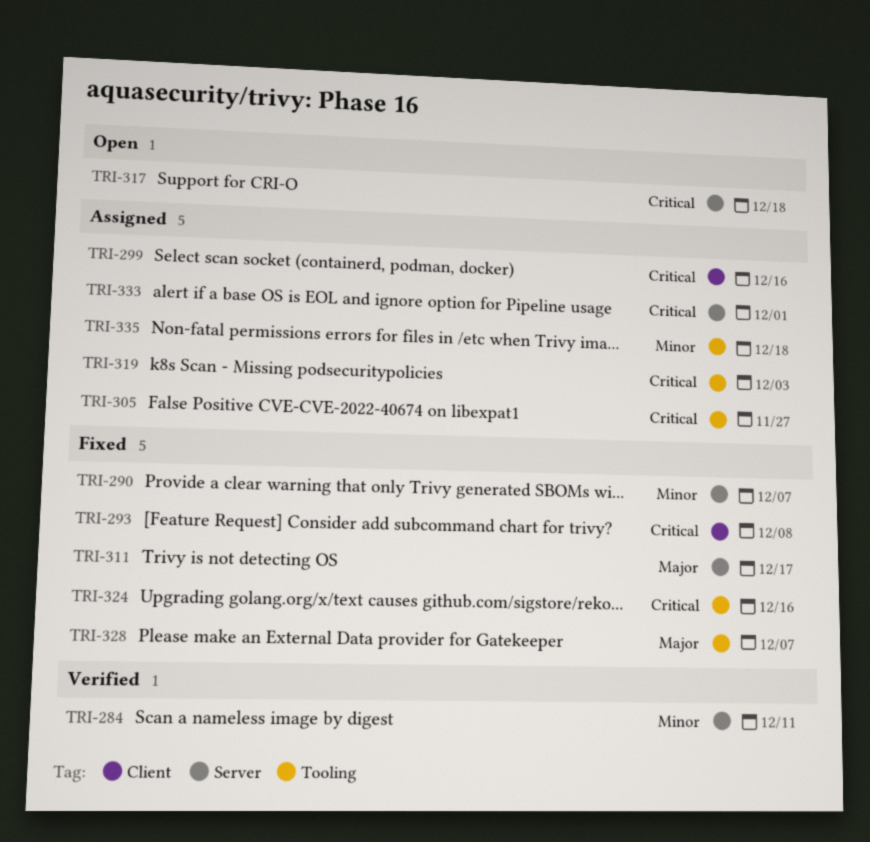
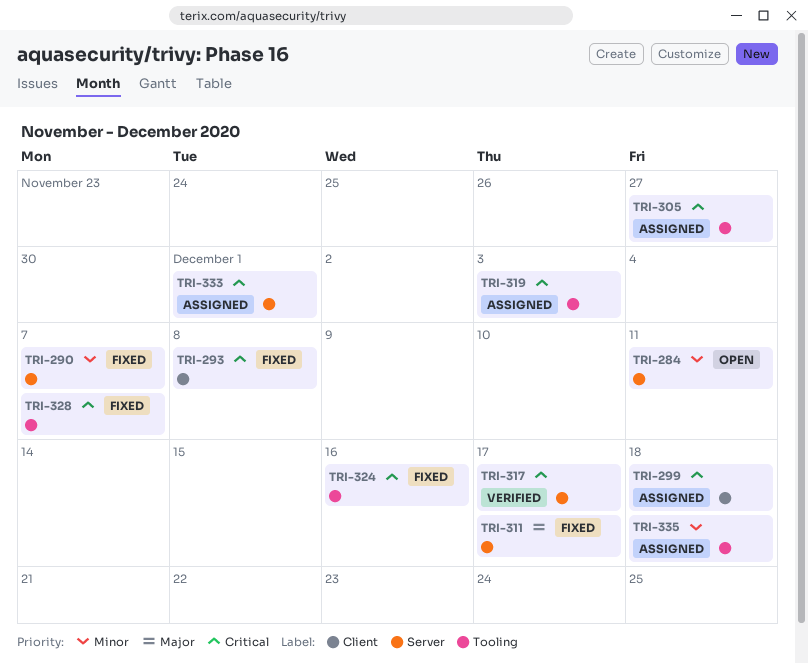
TRI-284, status: Verified -> Open
TRI-299, due: Dec 16 -> Dec 18
TRI-317, status: Open -> Verified
TRI-317, due: Dec 18 -> Dec 17
TRI-328, priority: Major -> Critical

